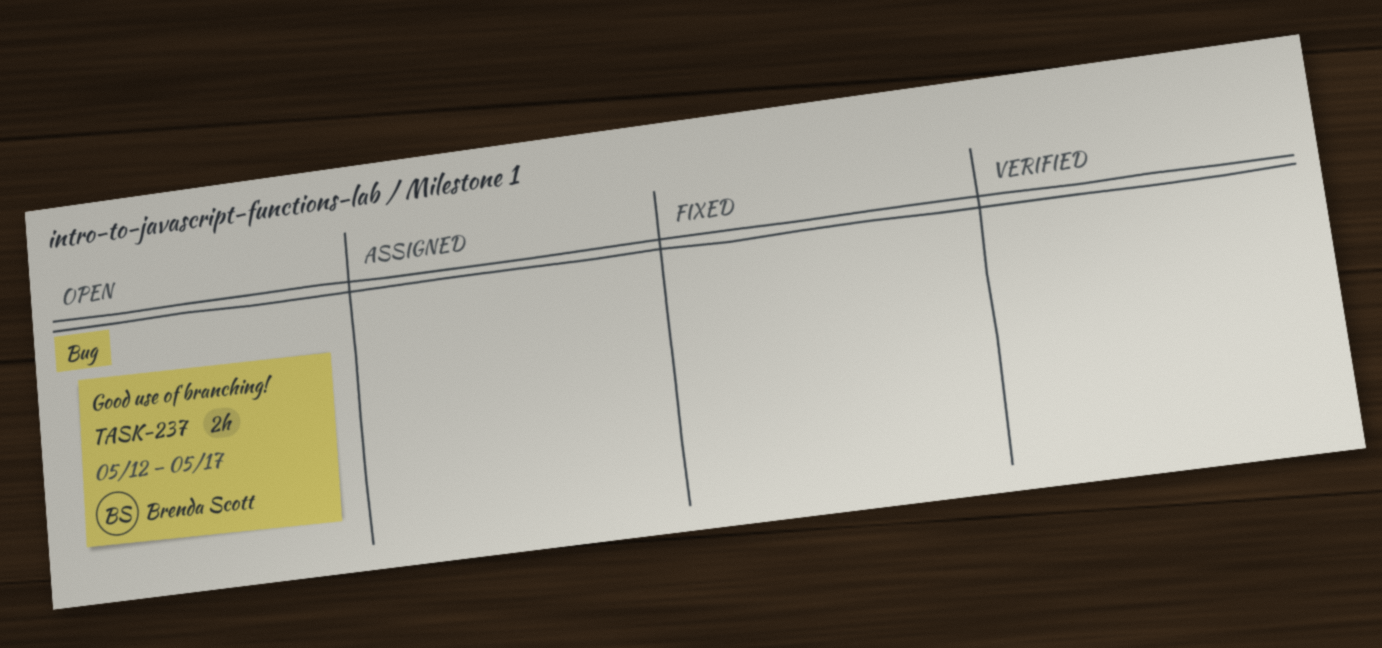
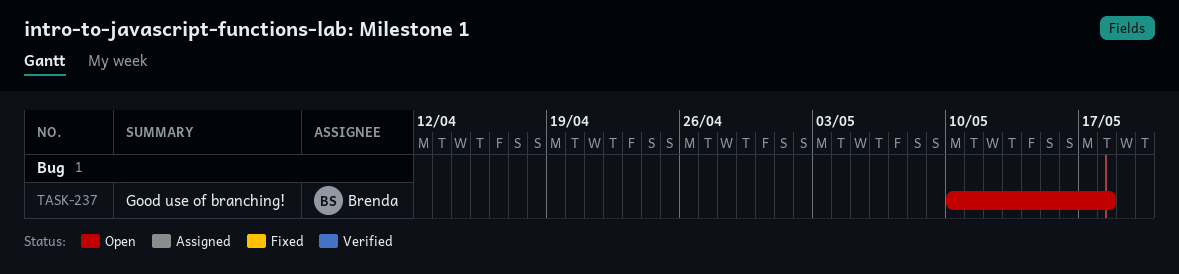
TASK-237, start: May 12 -> May 10
TASK-237, due: May 17 -> May 18

